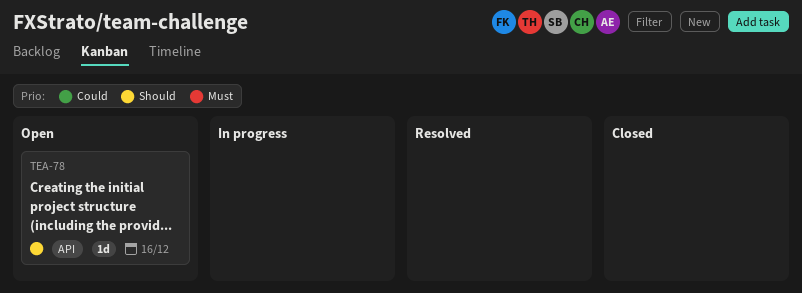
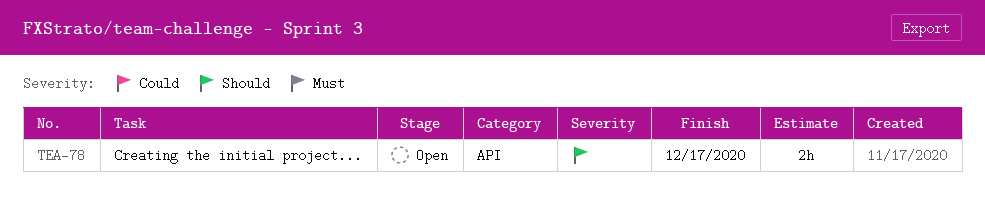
TEA-78, estimate: 1d -> 2h
TEA-78, due: Dec 16 -> Dec 17

